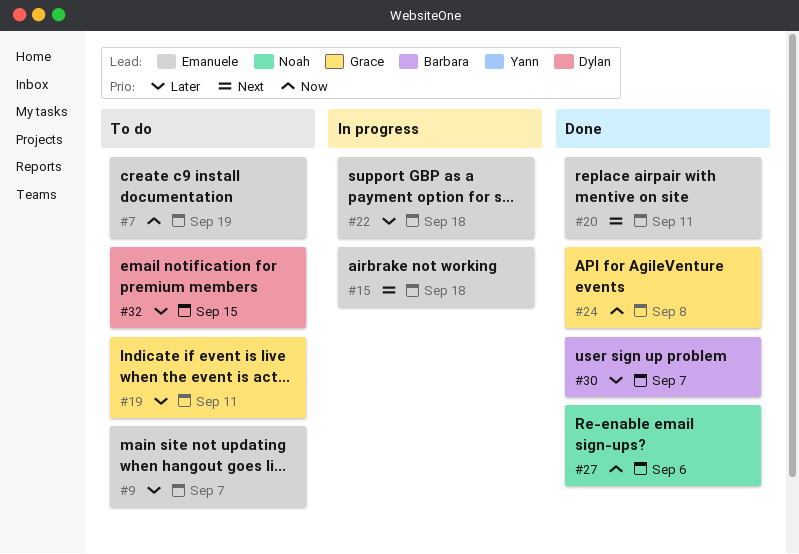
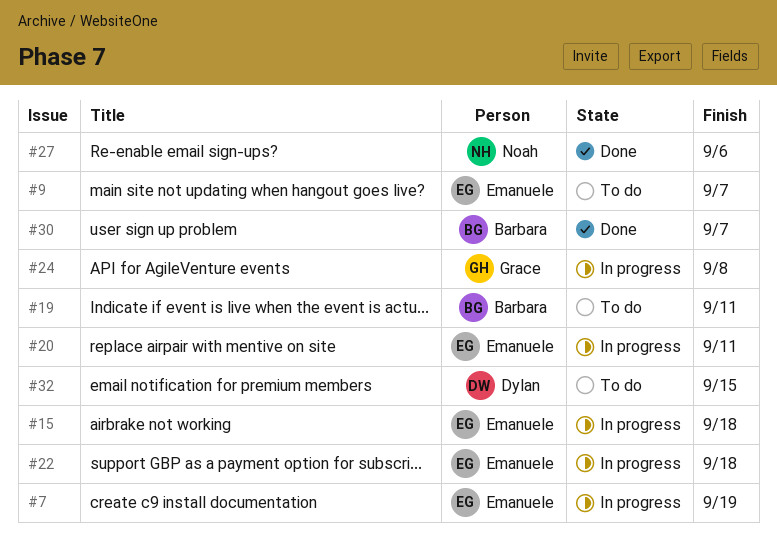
#7, status: To do -> In progress
#19, owner: Grace -> Barbara
#20, status: Done -> In progress
#24, status: Done -> In progress

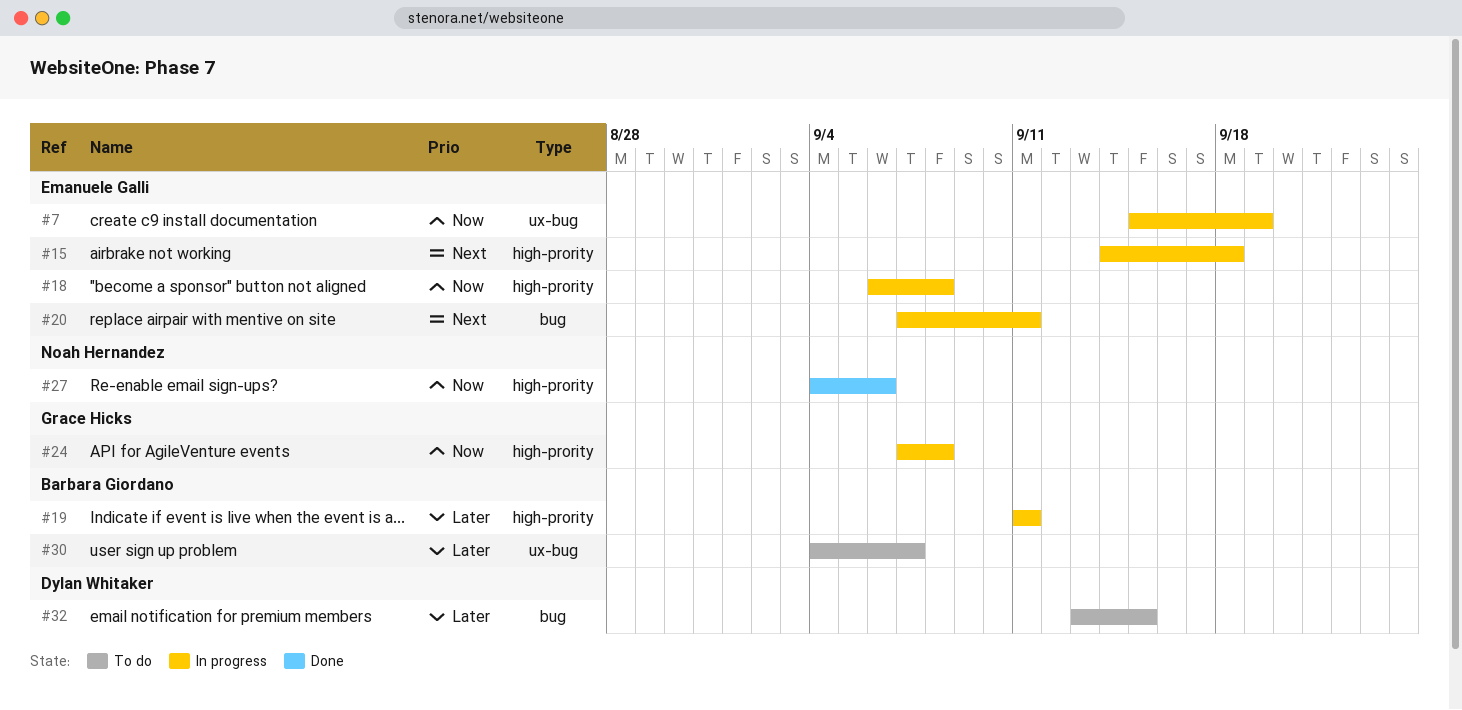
#9: present -> none
#18: none -> present
#19, status: To do -> In progress
#22: present -> none
#30, status: Done -> To do

